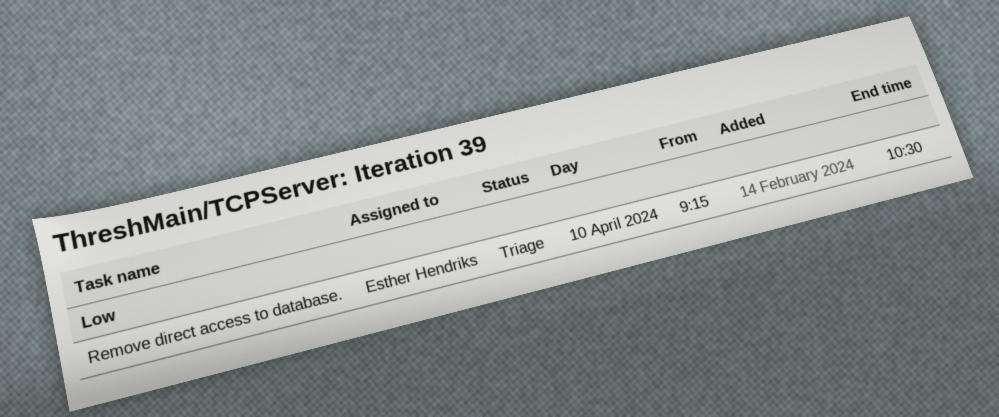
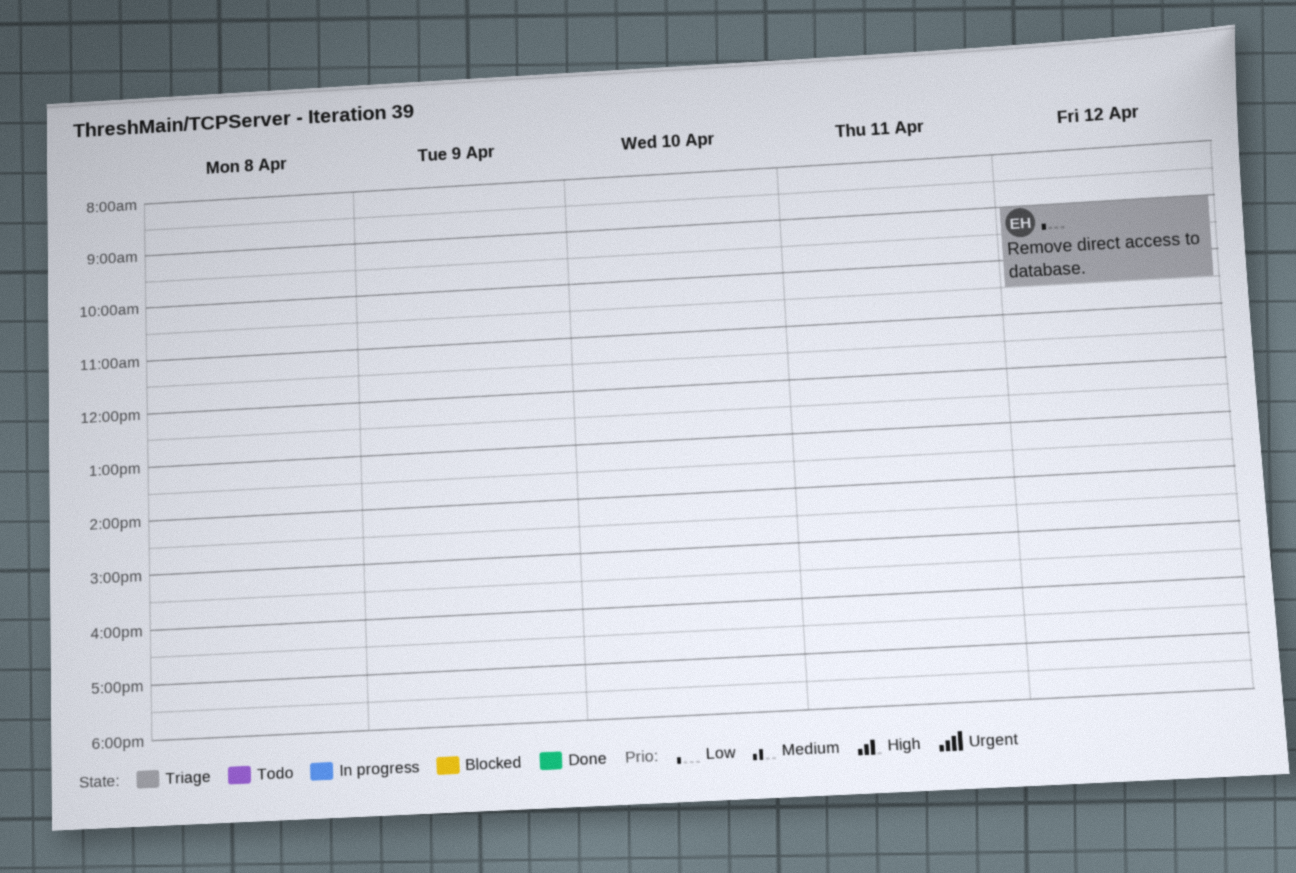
Remove direct access to database., day: Apr 10 -> Apr 12
Remove direct access to database., begins: 09:15 -> 09:00

